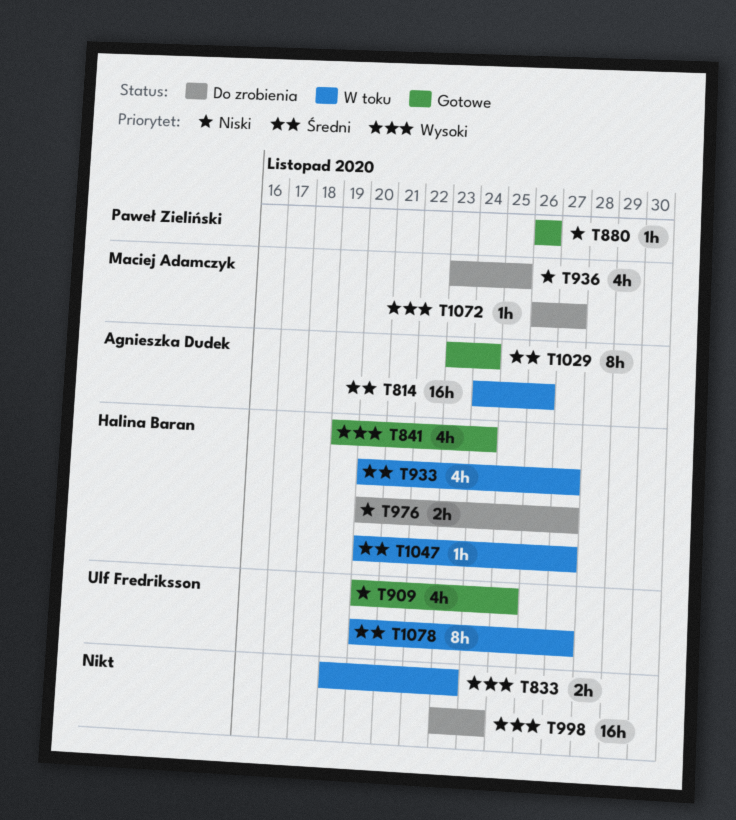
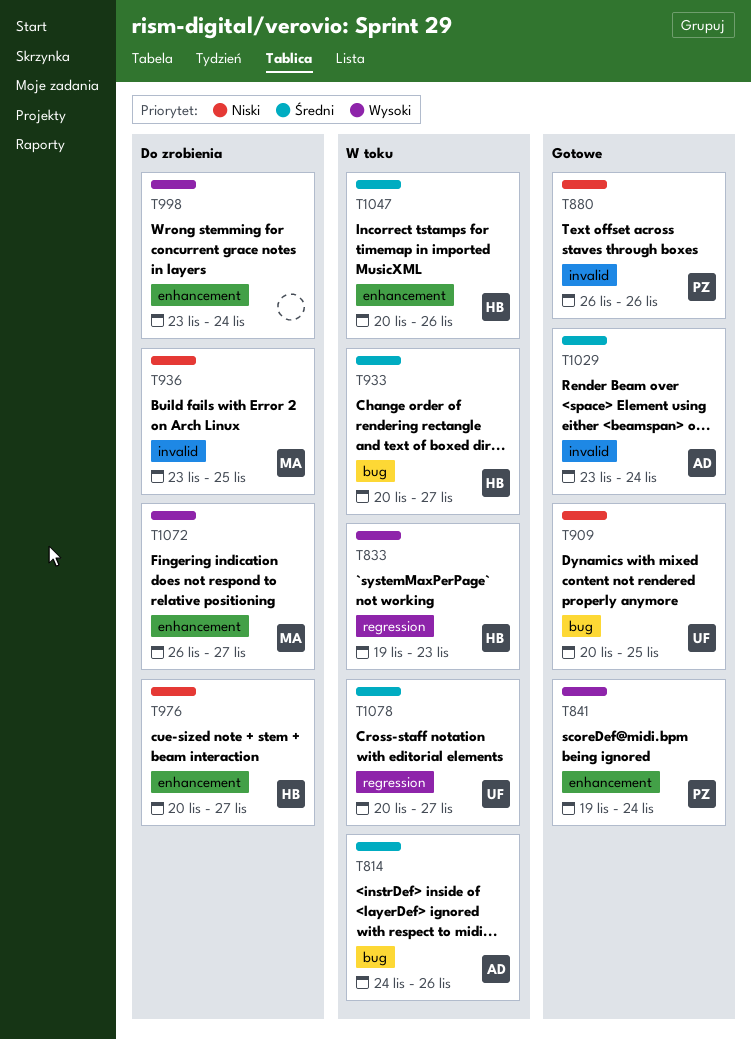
T833, owner: none -> Halina Baran
T841, owner: Halina Baran -> Paweł Zieliński
T1047, due: Nov 27 -> Nov 26

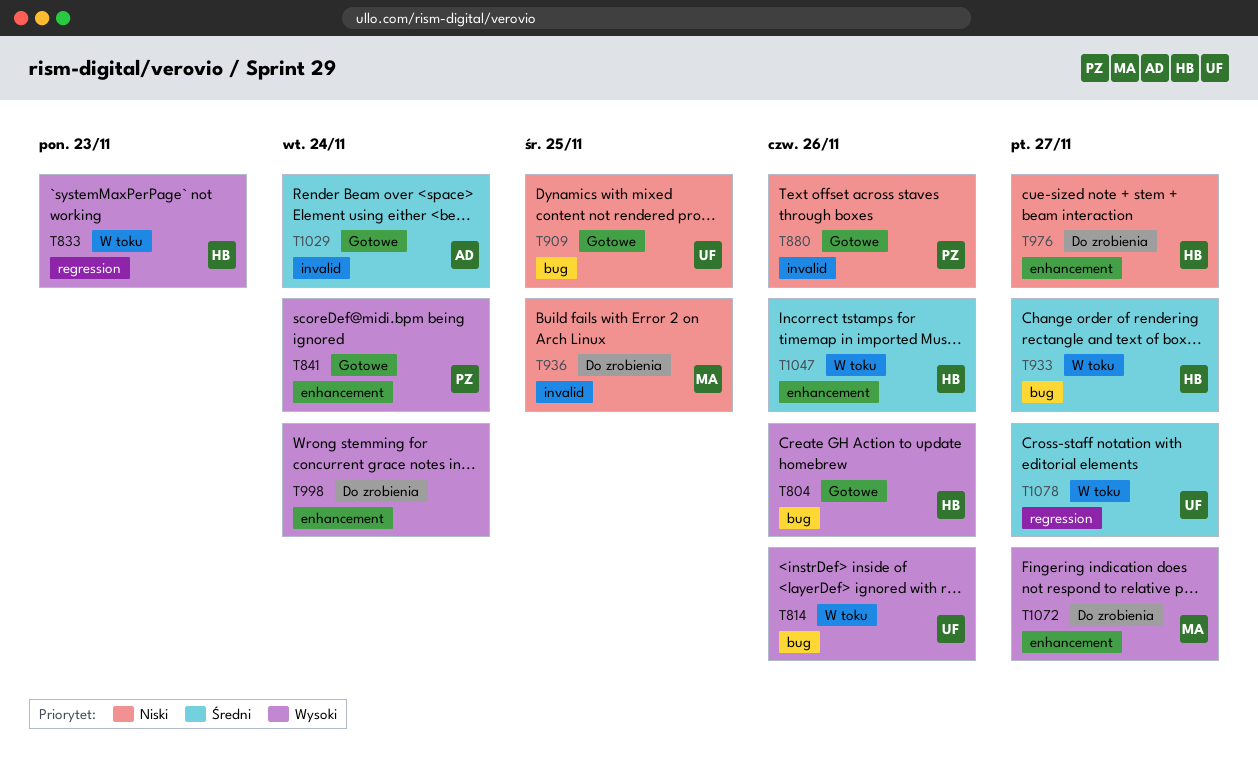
T804: none -> present
T814, owner: AD -> UF
T814, priority: Średni -> Wysoki

